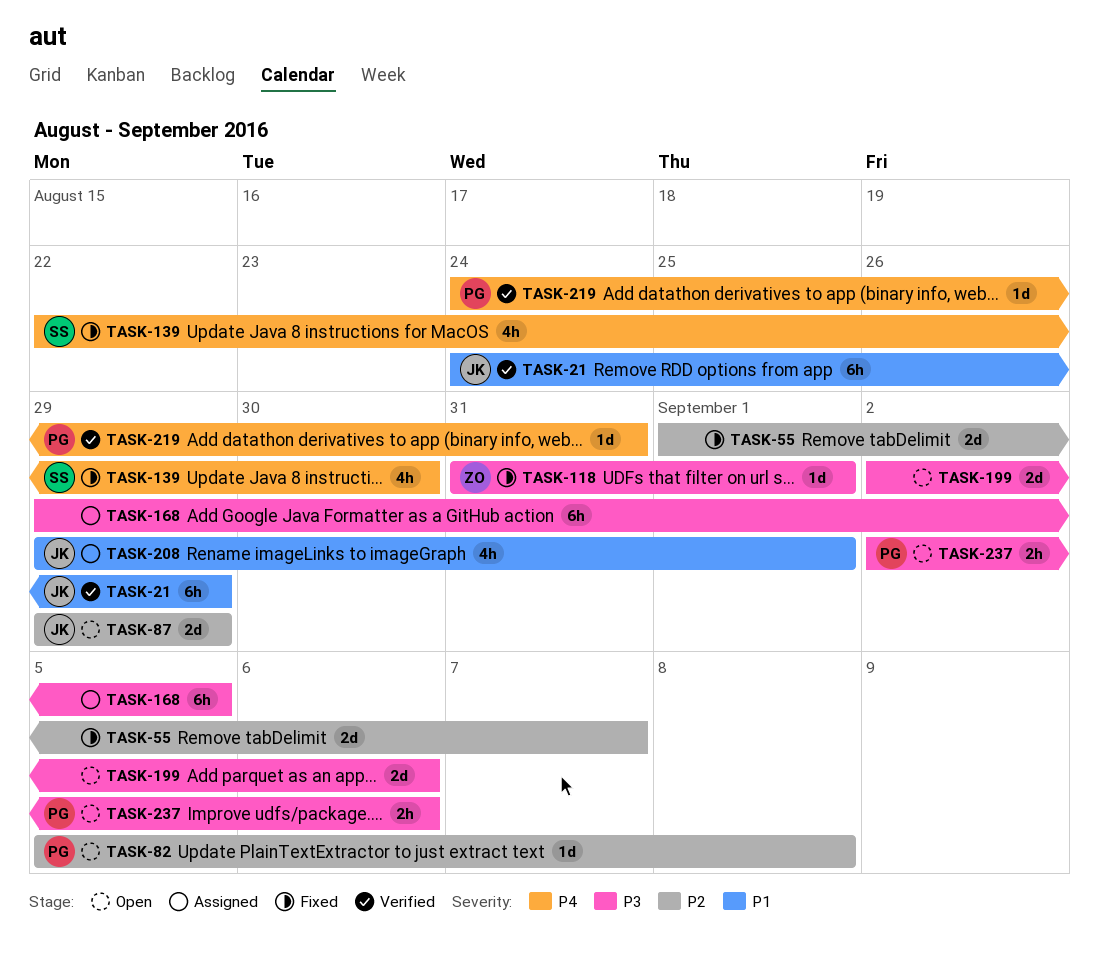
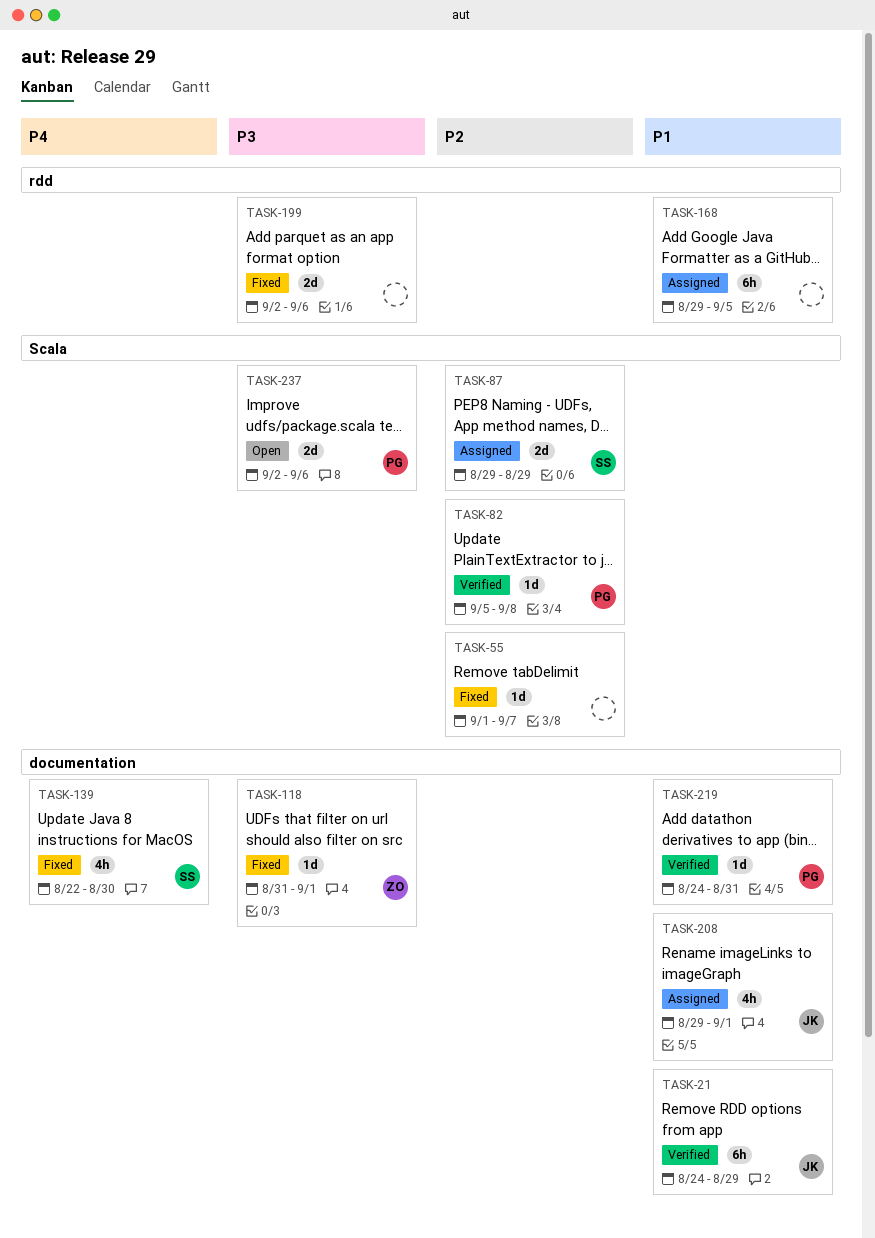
TASK-55, estimate: 2d -> 1d
TASK-82, status: Open -> Verified
TASK-87, status: Open -> Assigned
TASK-87, owner: JK -> SS
TASK-168, priority: P3 -> P1
TASK-199, status: Open -> Fixed
TASK-219, priority: P4 -> P1
TASK-237, estimate: 2h -> 2d

